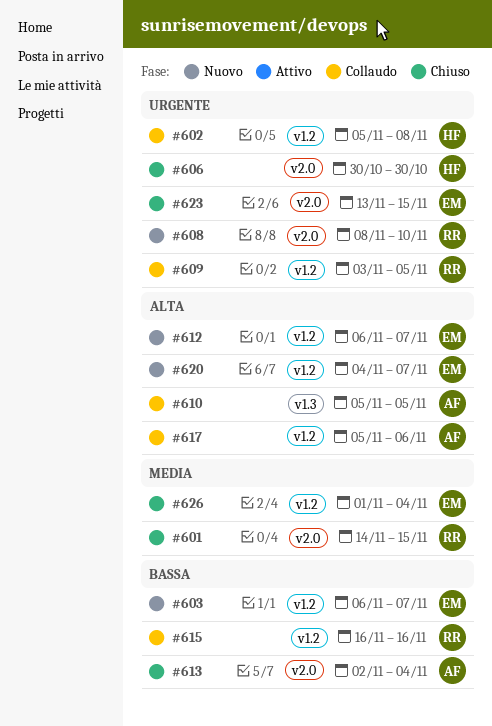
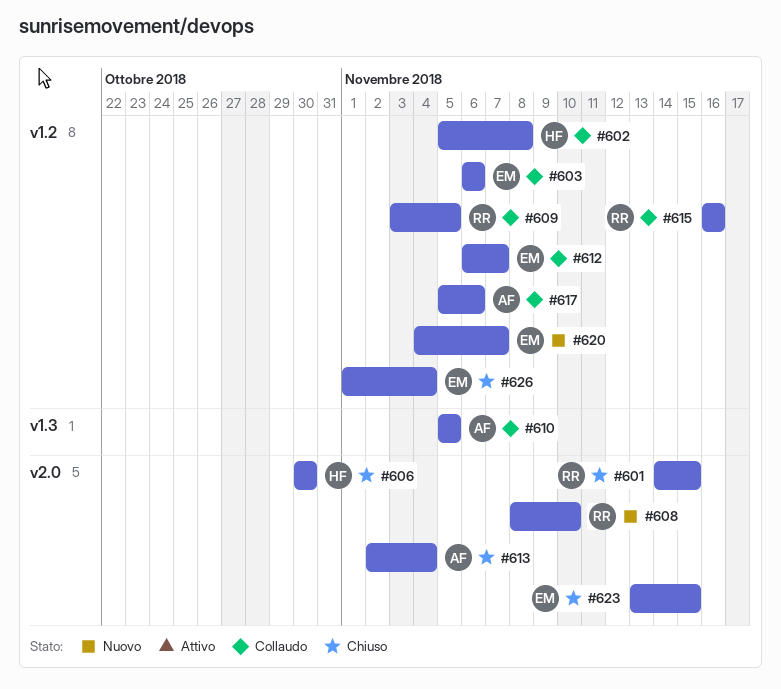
#603, status: Nuovo -> Collaudo
#603, due: Nov 7 -> Nov 6
#612, status: Nuovo -> Collaudo

